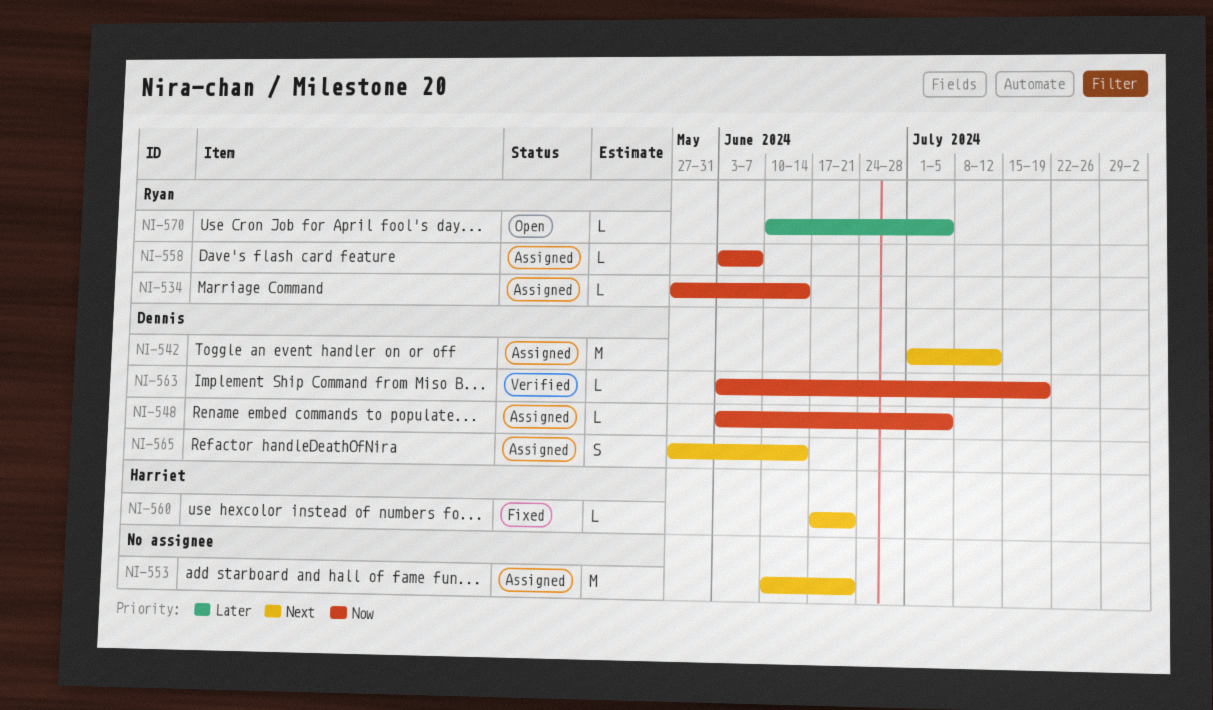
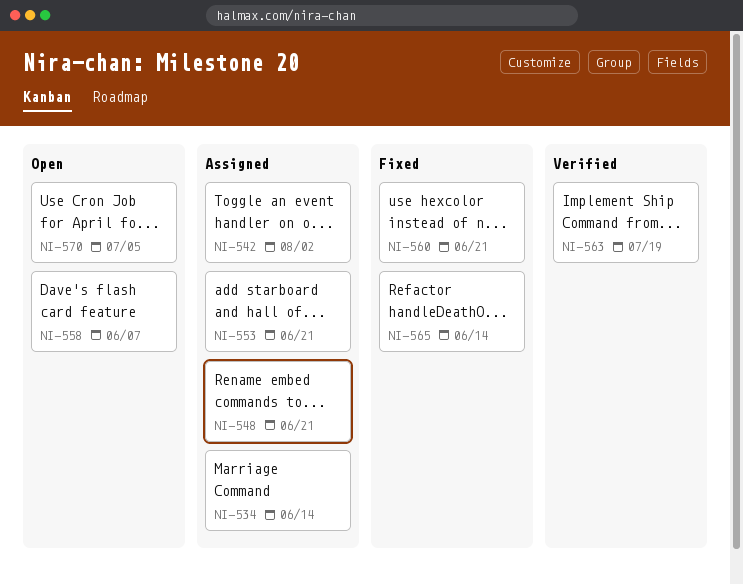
NI-542, due: Jul 12 -> Aug 2
NI-548, due: Jul 5 -> Jun 21
NI-558, status: Assigned -> Open
NI-565, status: Assigned -> Fixed

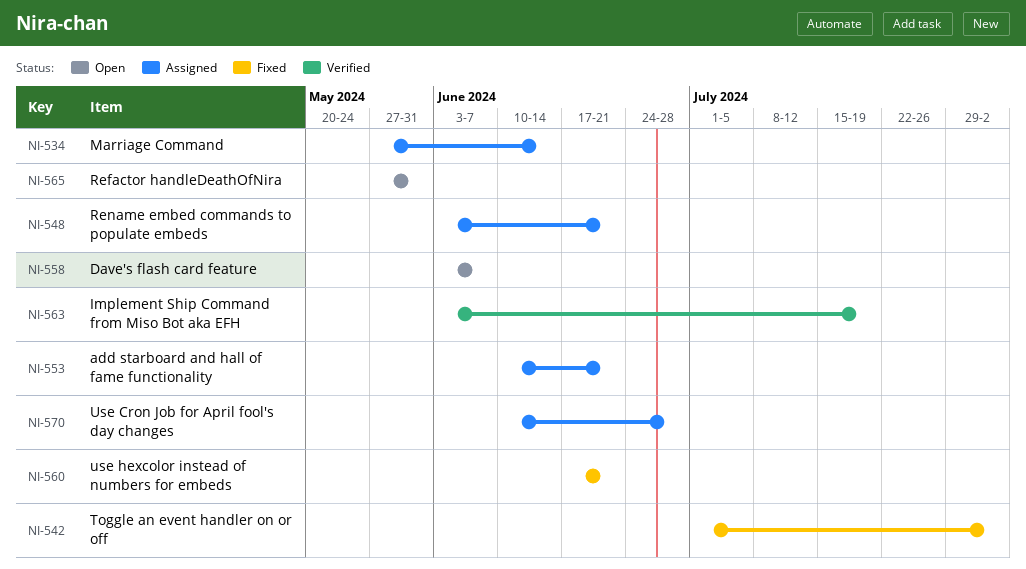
NI-542, status: Assigned -> Fixed
NI-565, status: Fixed -> Open
NI-565, due: Jun 14 -> May 31
NI-570, status: Open -> Assigned
NI-570, due: Jul 5 -> Jun 28

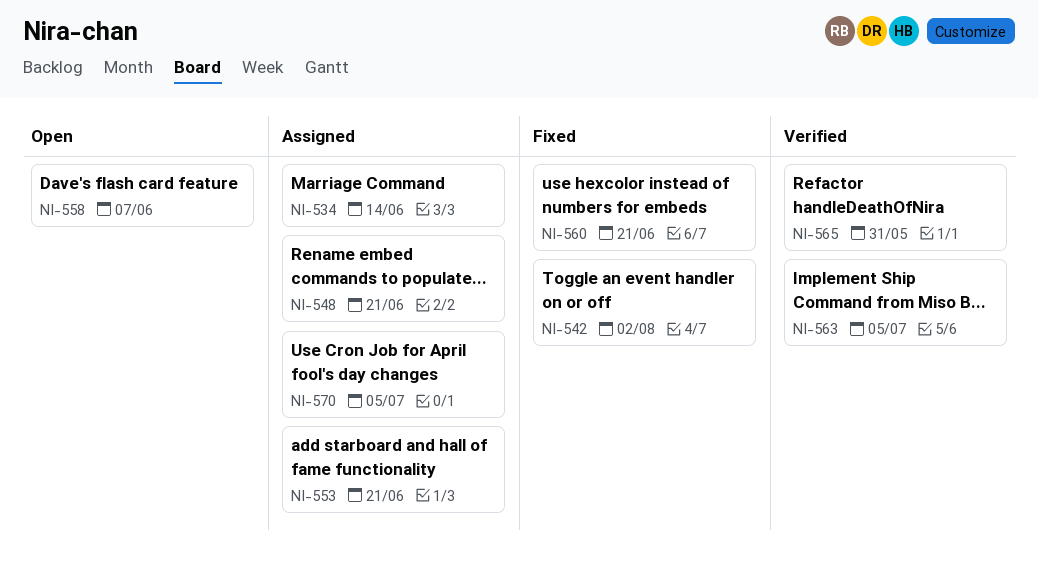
NI-563, due: Jul 19 -> Jul 5
NI-565, status: Open -> Verified
NI-570, due: Jun 28 -> Jul 5

